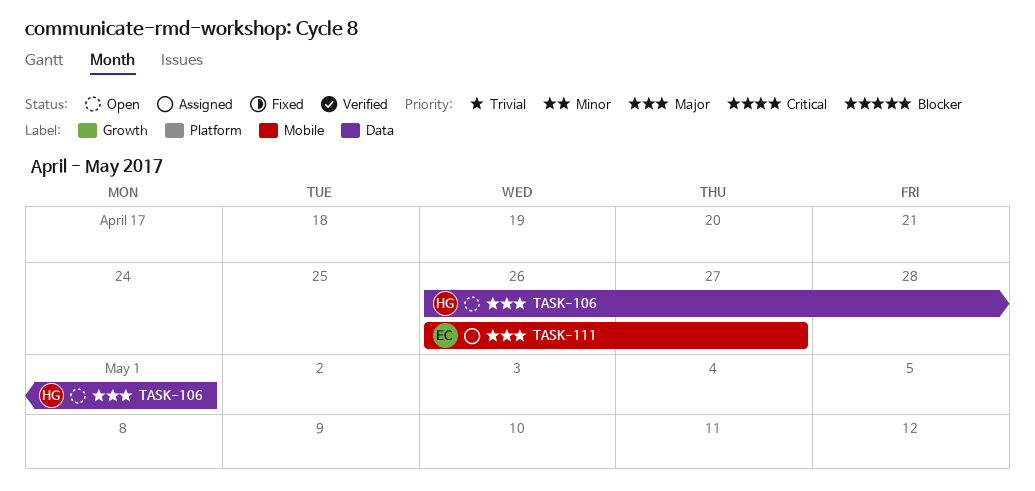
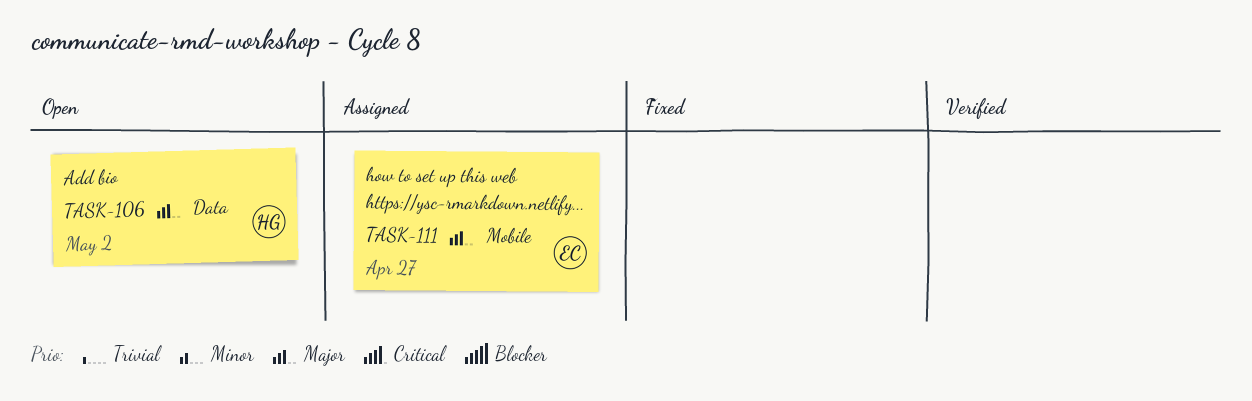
TASK-106, due: May 1 -> May 2

